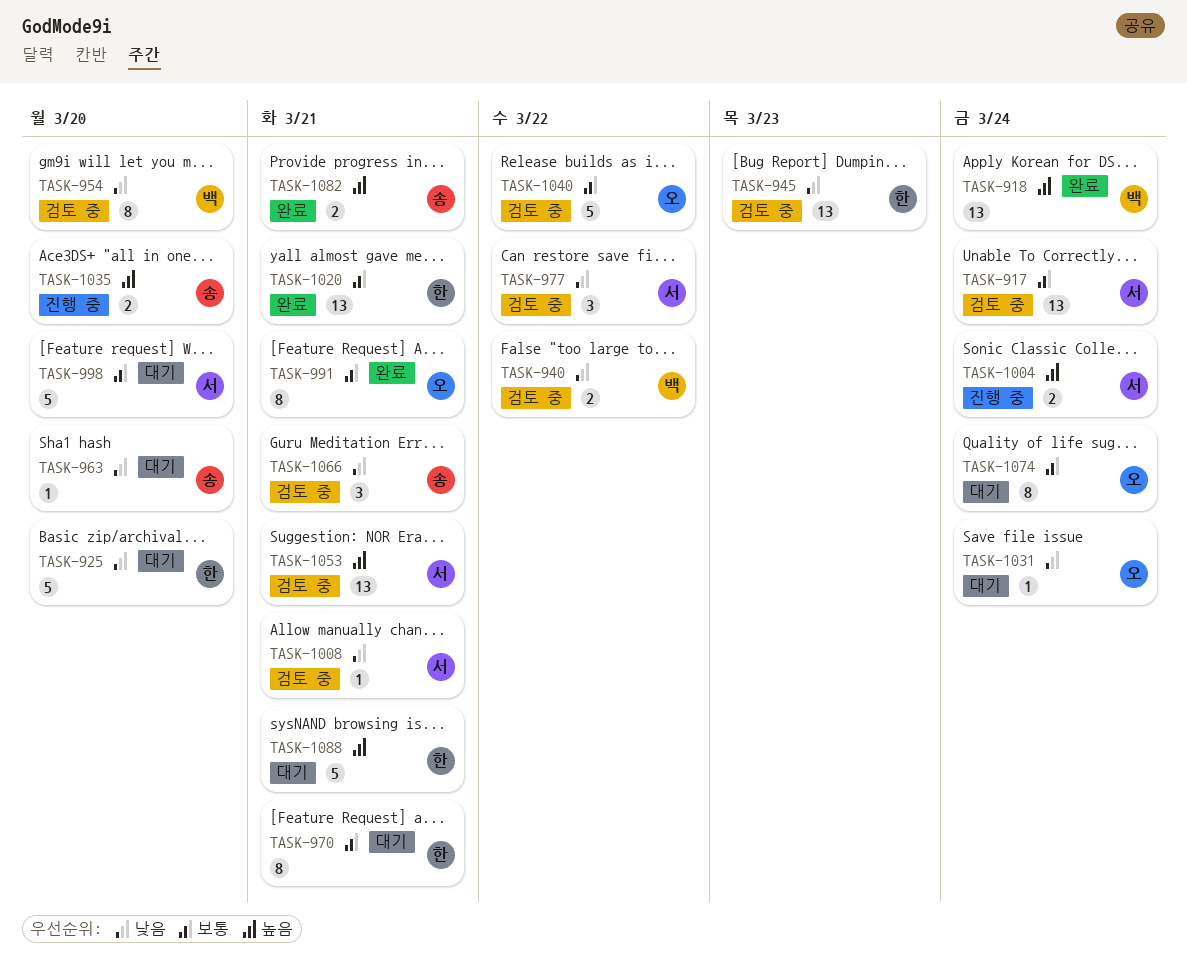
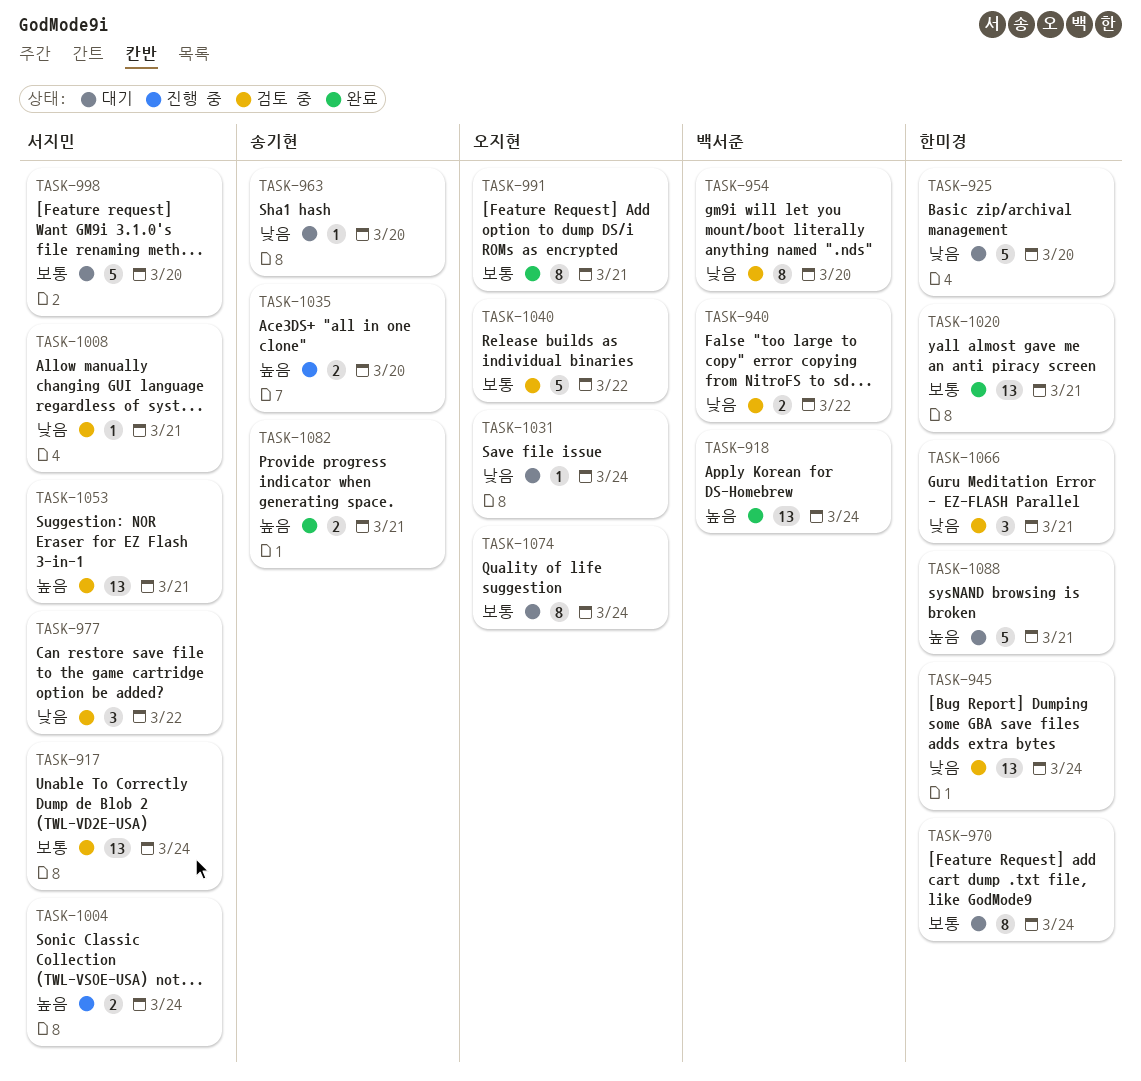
TASK-945, due: Mar 23 -> Mar 24
TASK-970, due: Mar 21 -> Mar 24
TASK-1066, owner: 송기현 -> 한미경

